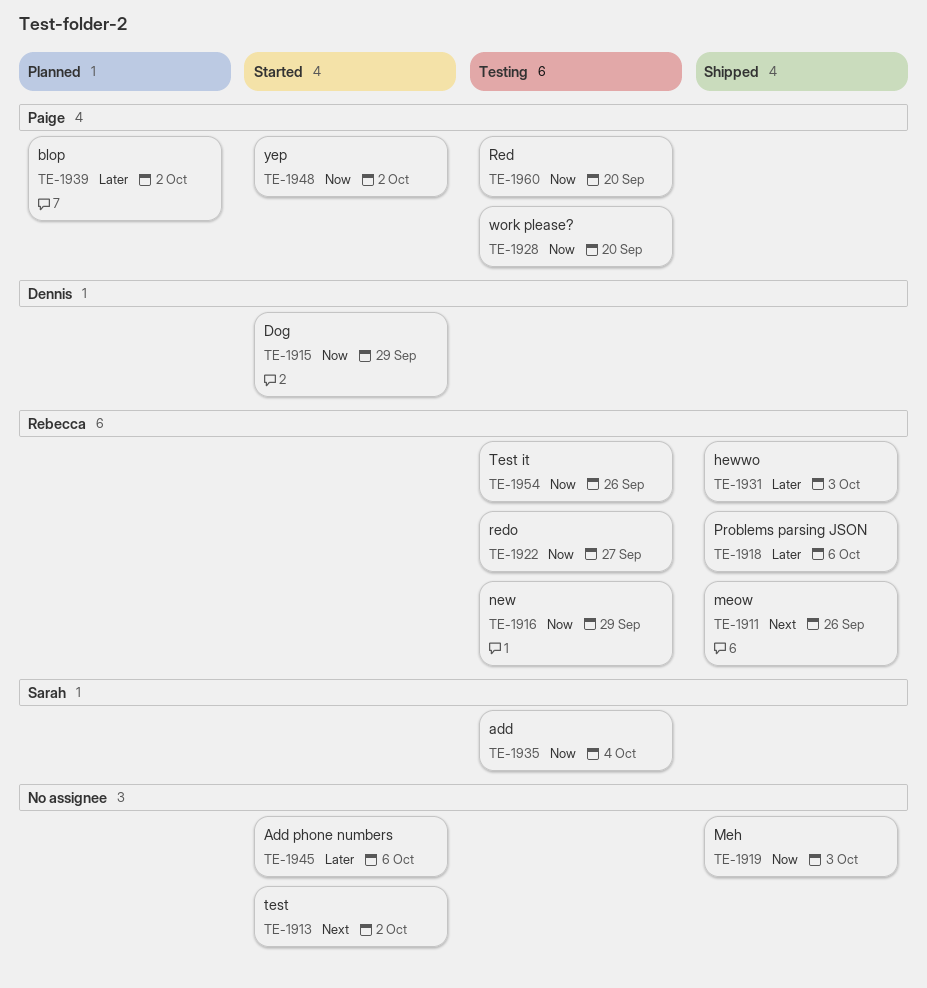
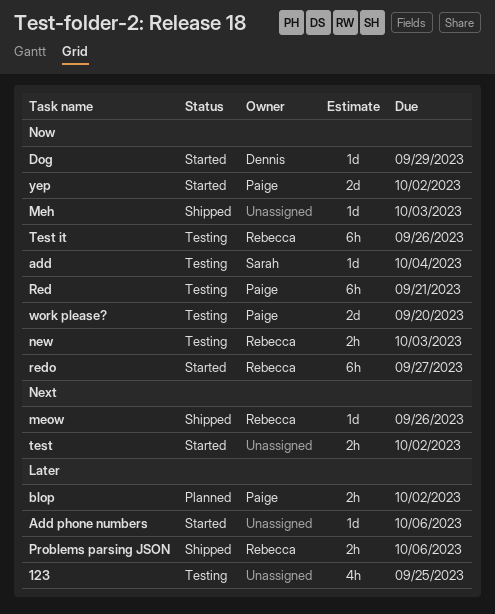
123: none -> present
hewwo: present -> none
new, due: Sep 29 -> Oct 3
Red, due: Sep 20 -> Sep 21
redo, status: Testing -> Started

